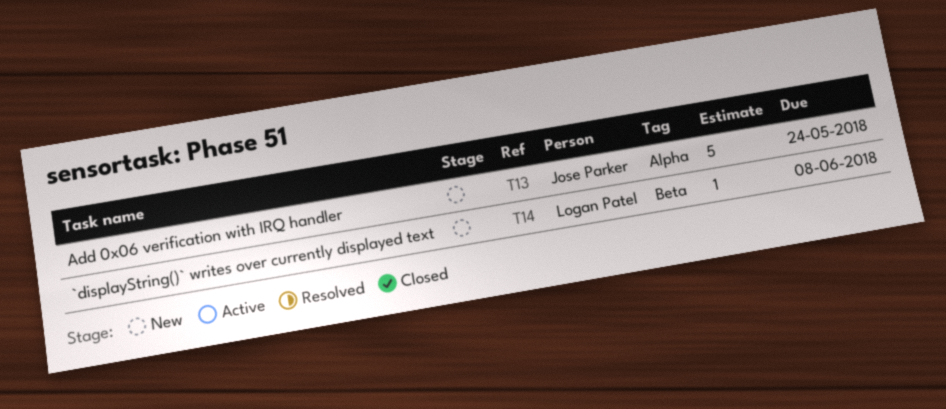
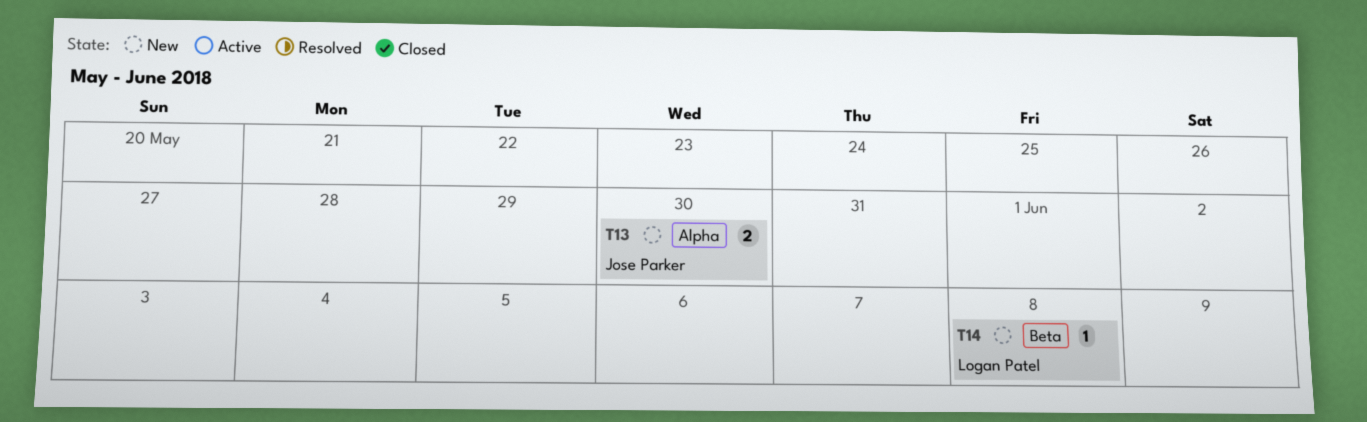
T13, estimate: 5 -> 2
T13, due: May 24 -> May 30

